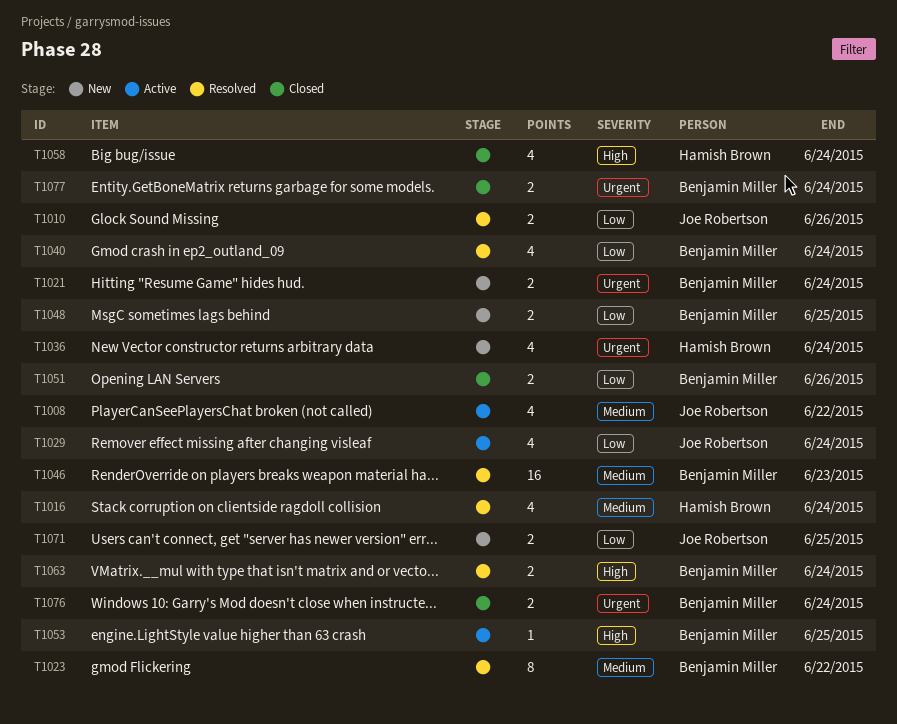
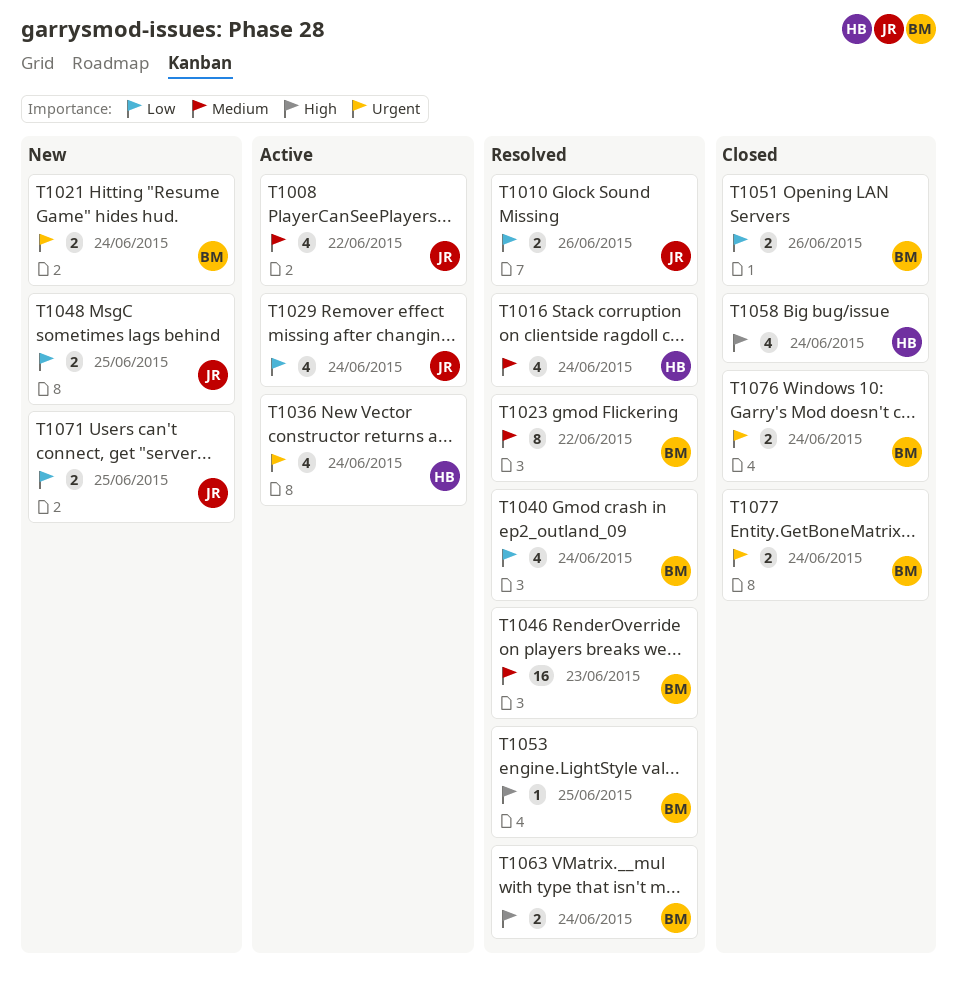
T1036, status: New -> Active
T1048, owner: Benjamin Miller -> Joe Robertson
T1053, status: Active -> Resolved

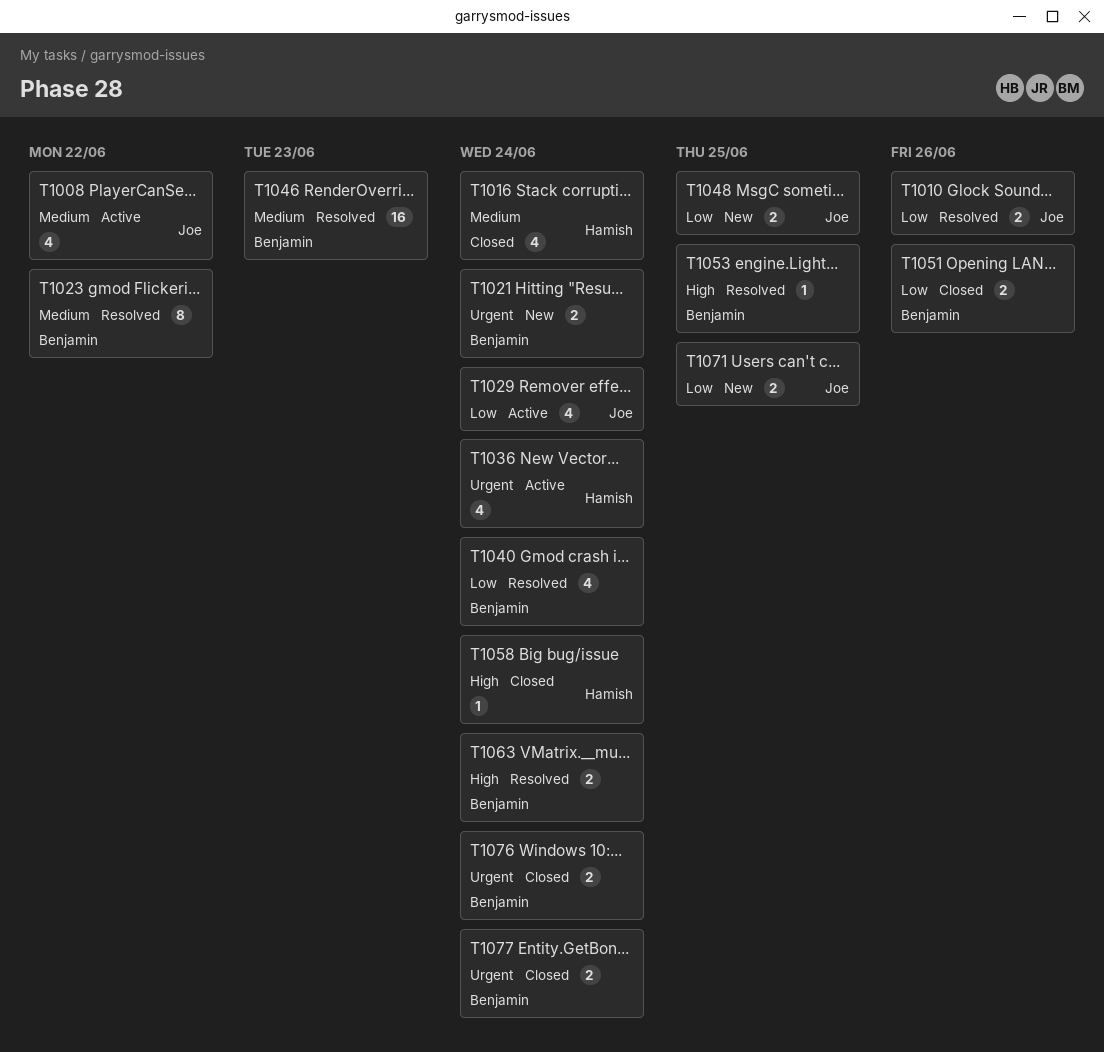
T1016, status: Resolved -> Closed
T1058, estimate: 4 -> 1

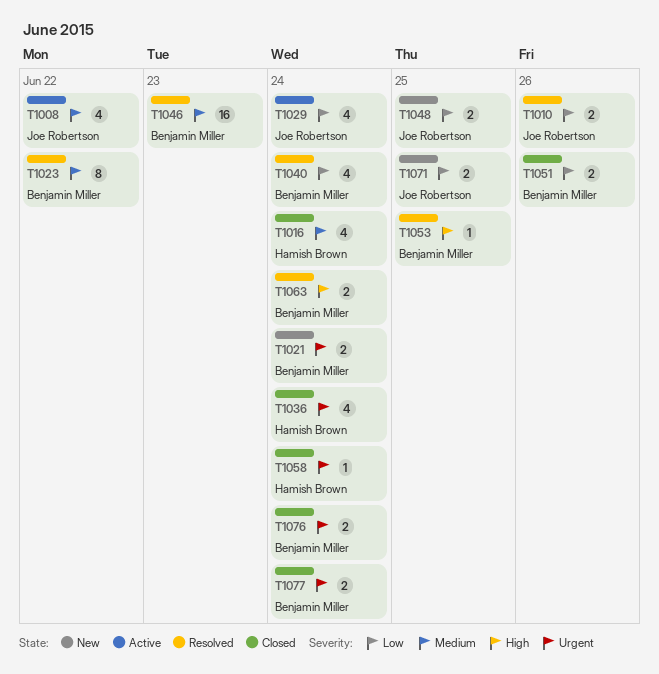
T1036, status: Active -> Closed
T1058, priority: High -> Urgent

